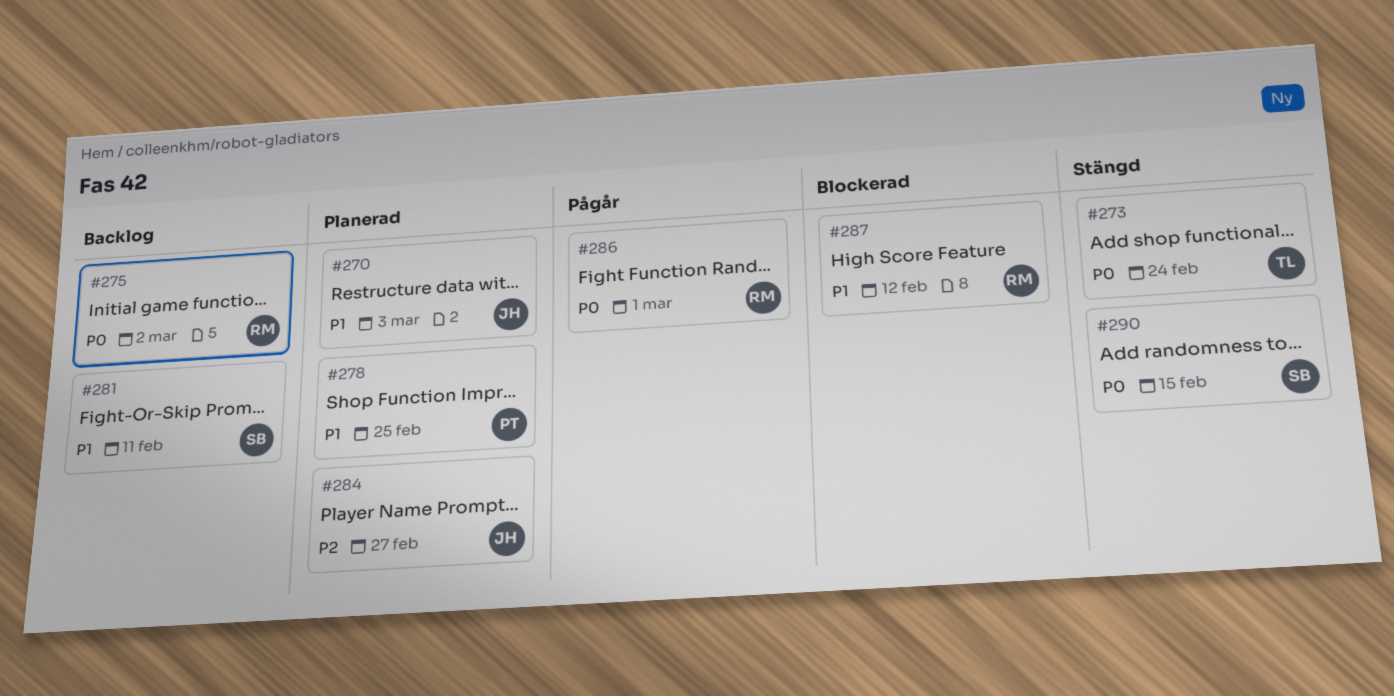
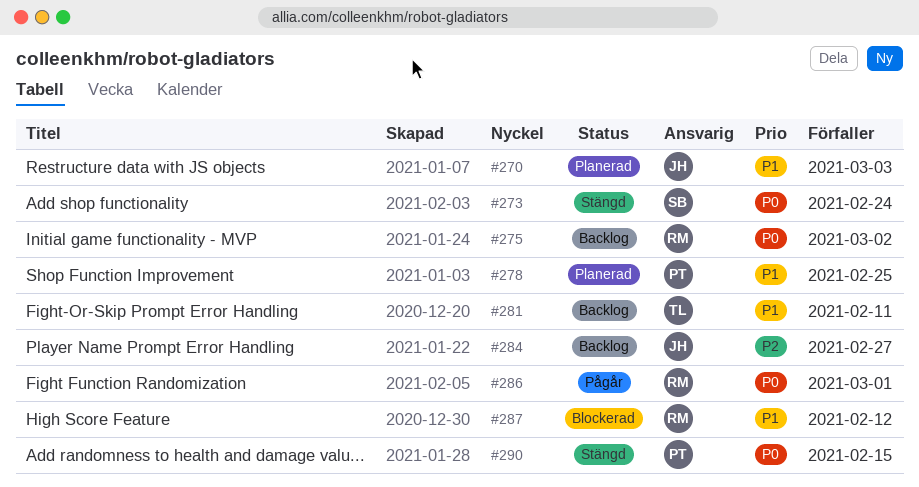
#273, owner: TL -> SB
#281, owner: SB -> TL
#284, status: Planerad -> Backlog
#290, owner: SB -> PT

